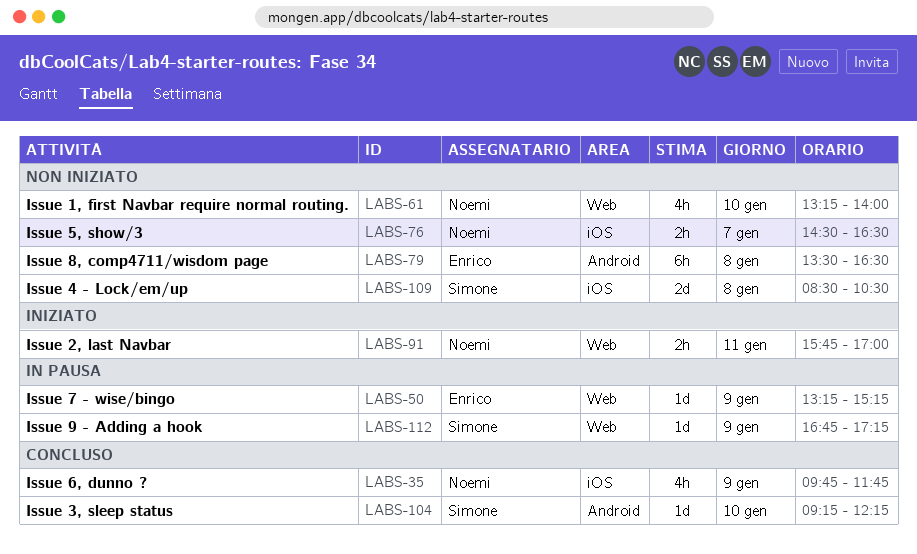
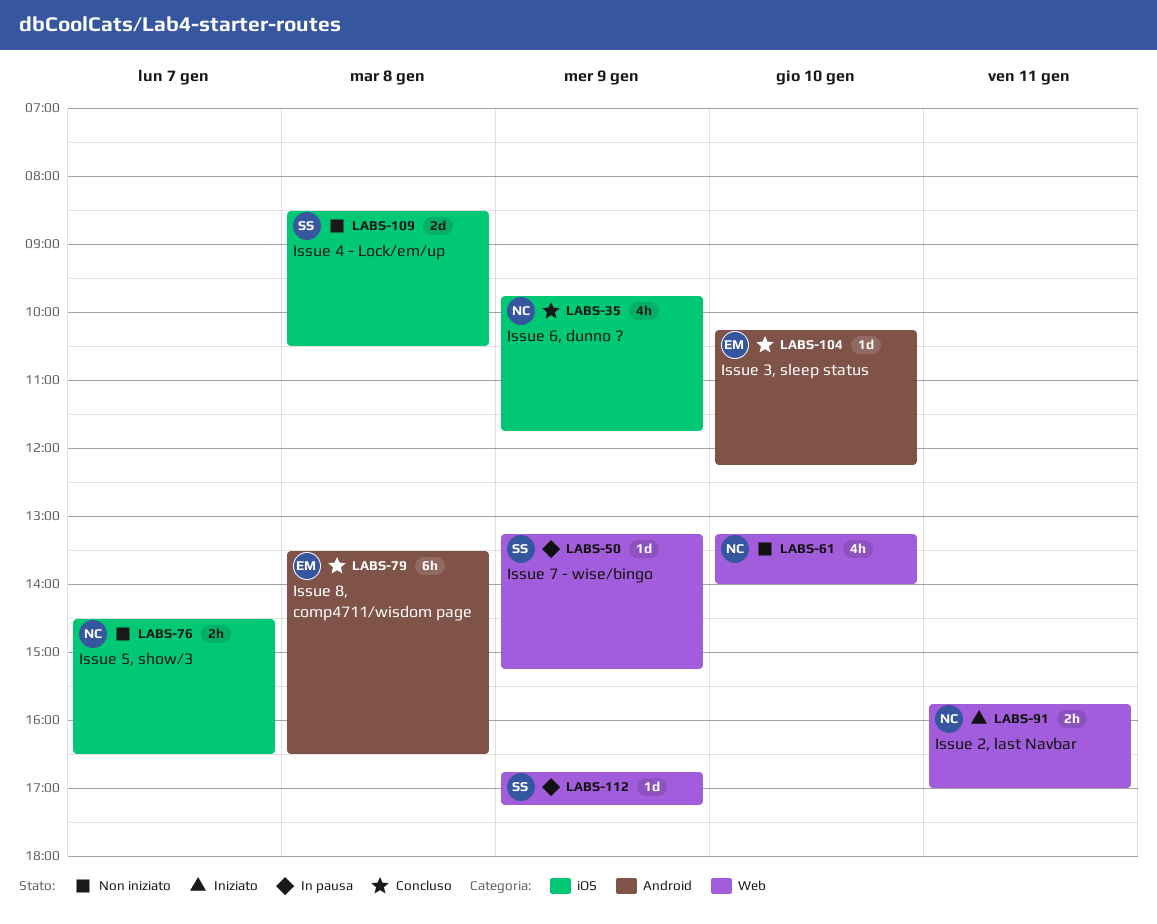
LABS-50, owner: Enrico -> Simone
LABS-79, status: Non iniziato -> Concluso
LABS-104, owner: Simone -> Enrico
LABS-104, begins: 09:15 -> 10:15

